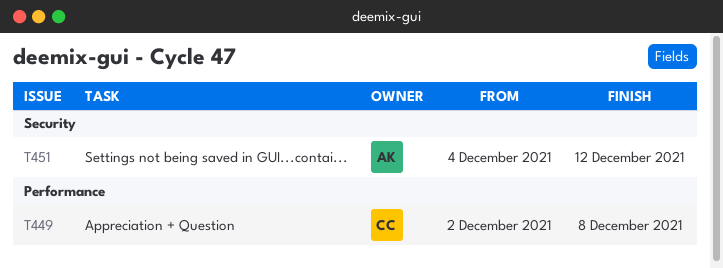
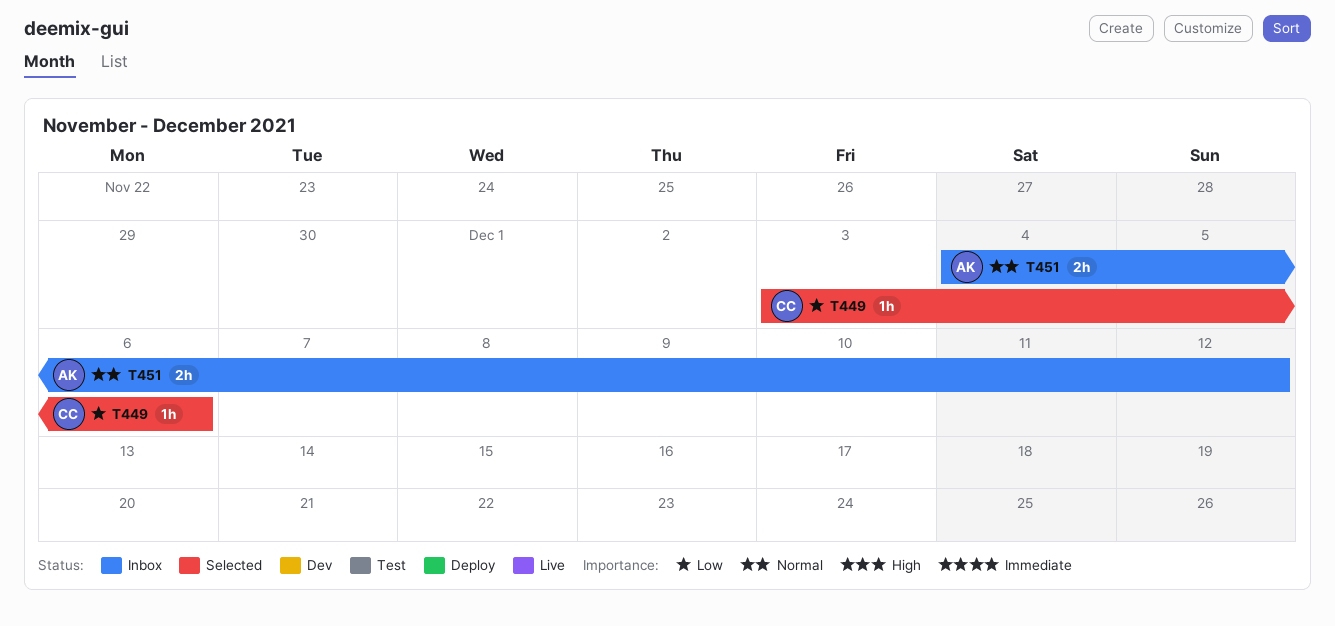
T449, start: Dec 2 -> Dec 3
T449, due: Dec 8 -> Dec 6

